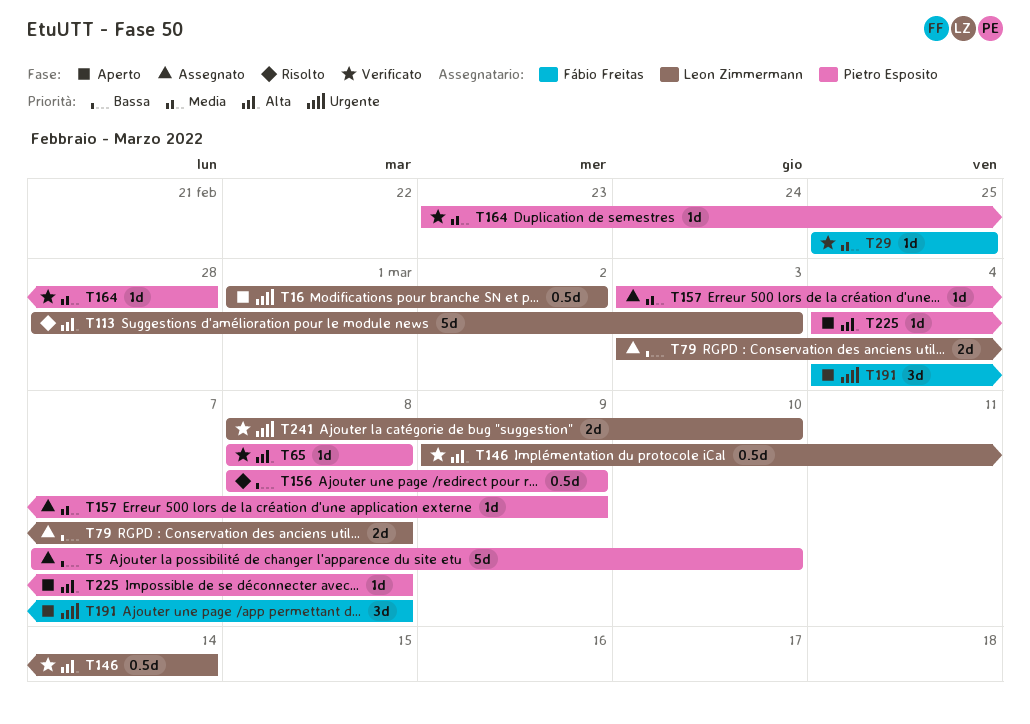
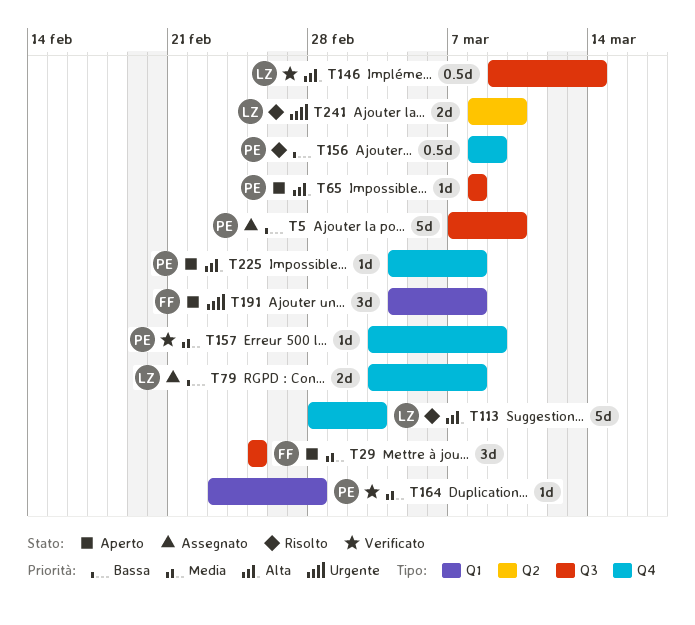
T16: present -> none
T29, status: Verificato -> Aperto
T29, estimate: 1d -> 3d
T65, status: Verificato -> Aperto
T157, status: Assegnato -> Verificato
T241, status: Verificato -> Risolto

